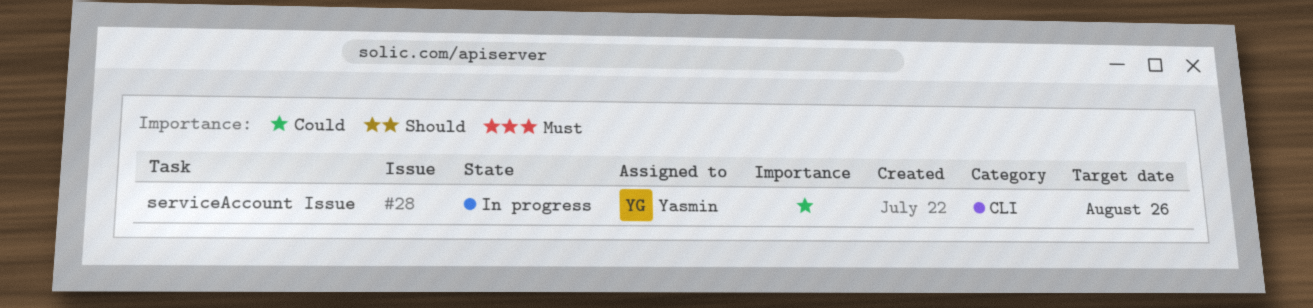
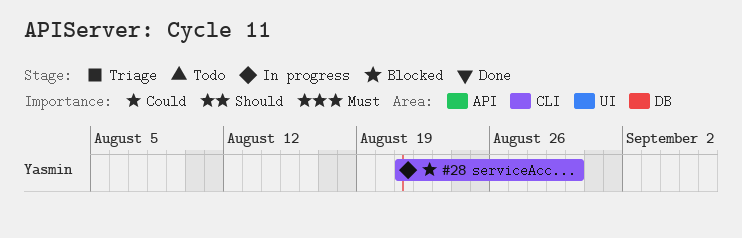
#28, due: Aug 26 -> Aug 30

